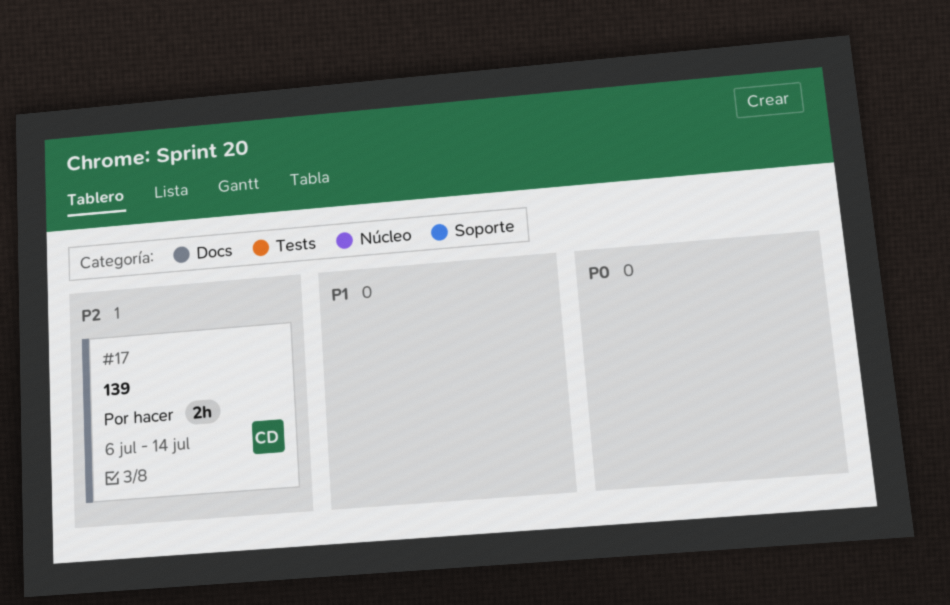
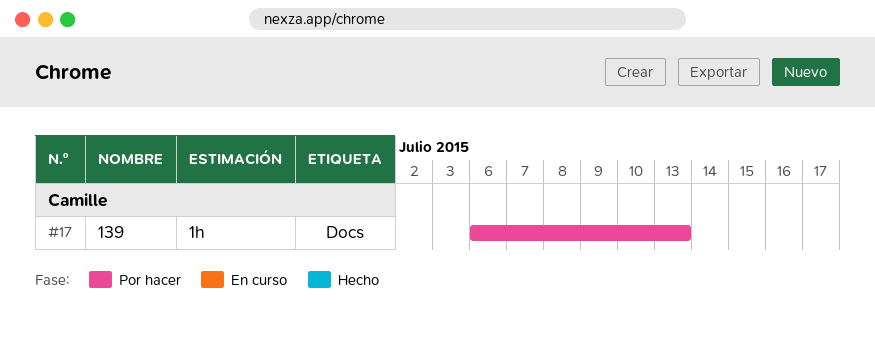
#17, estimate: 2h -> 1h
#17, due: Jul 14 -> Jul 13

